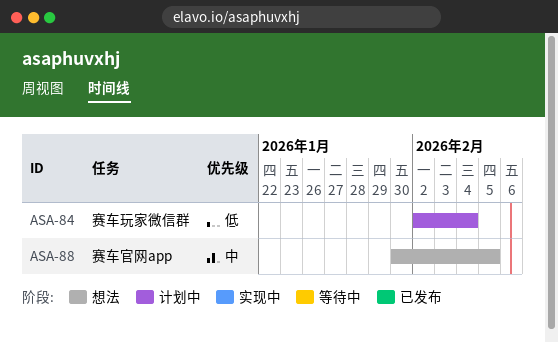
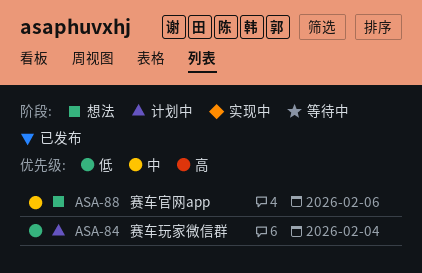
ASA-88, due: Feb 5 -> Feb 6

